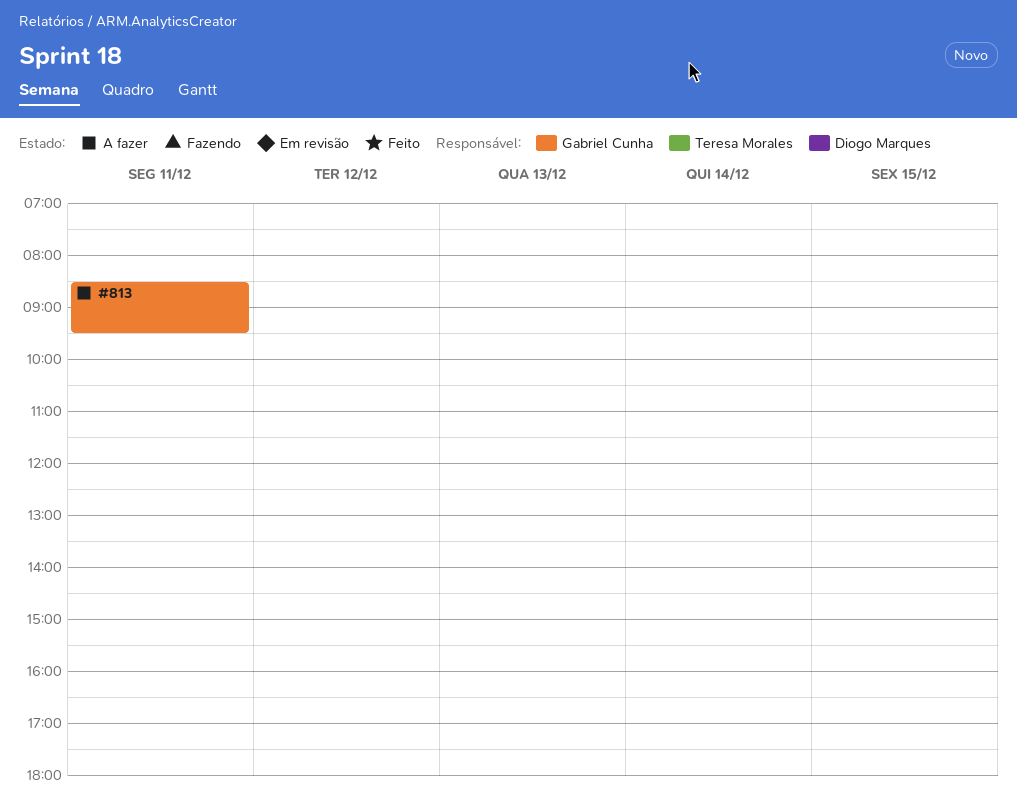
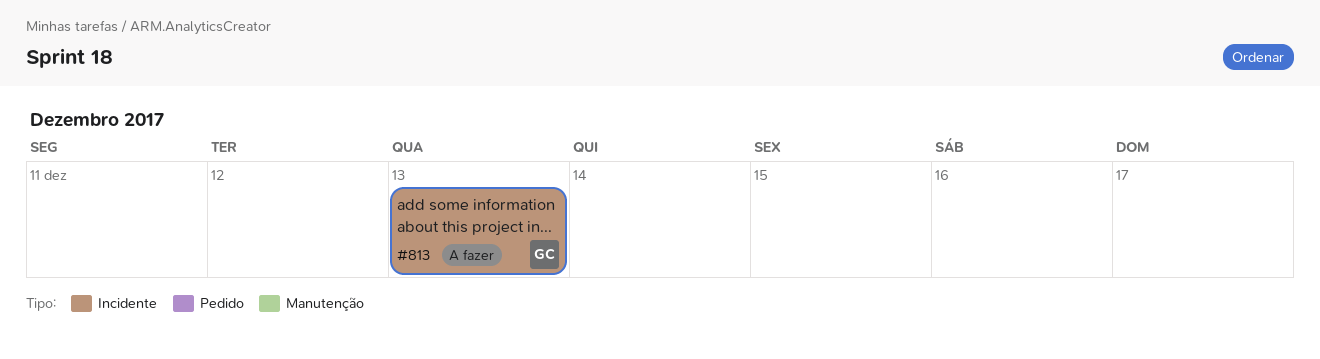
#813, day: Dec 11 -> Dec 13

